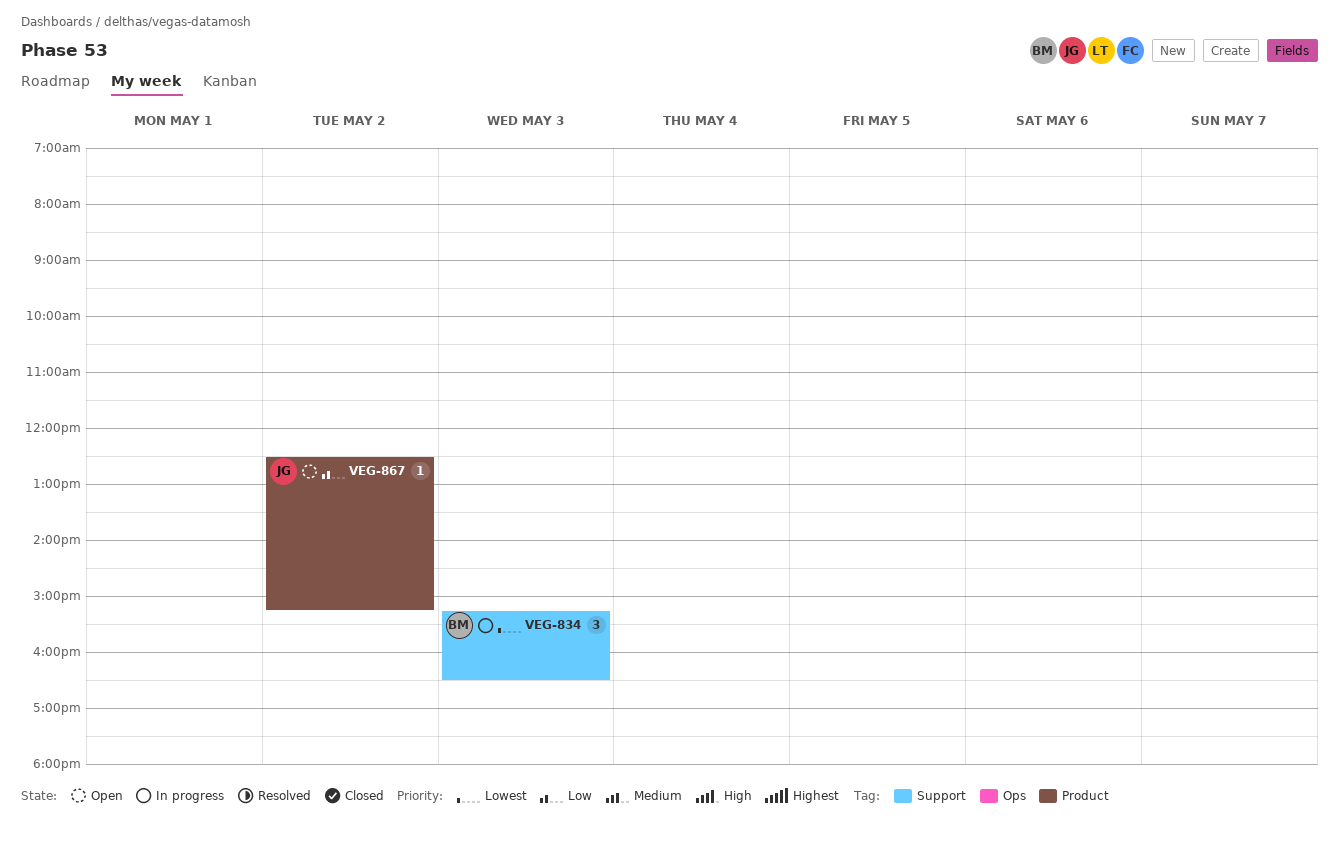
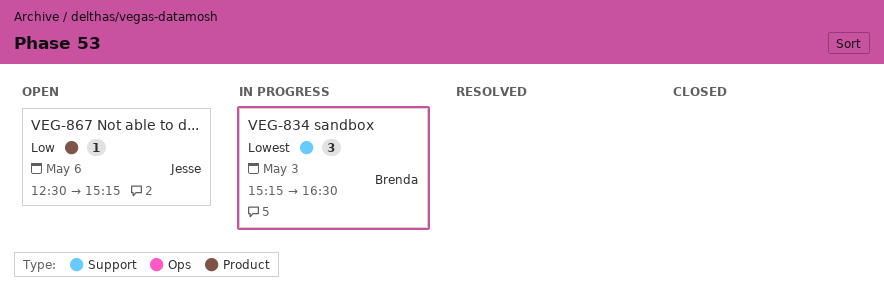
VEG-867, day: May 2 -> May 6

